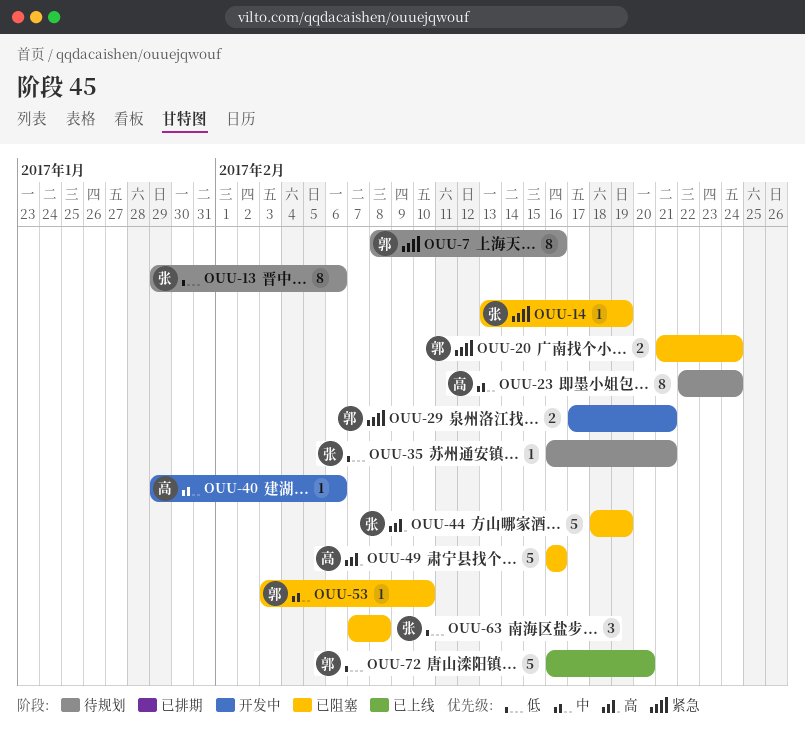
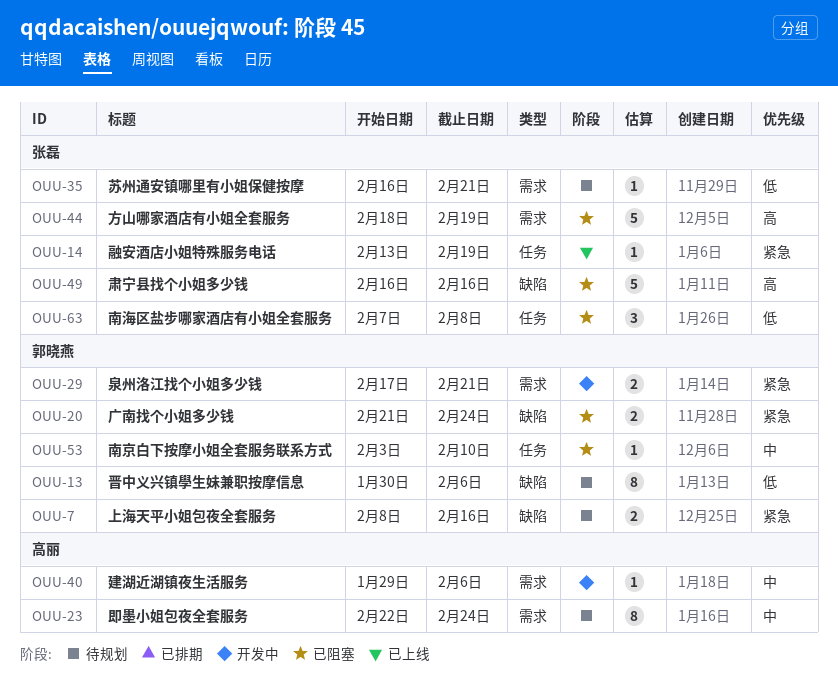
OUU-7, estimate: 8 -> 2
OUU-13, owner: 张磊 -> 郭晓燕
OUU-13, start: Jan 29 -> Jan 30
OUU-14, status: 已阻塞 -> 已上线
OUU-49, owner: 高丽 -> 张磊
OUU-72: present -> none

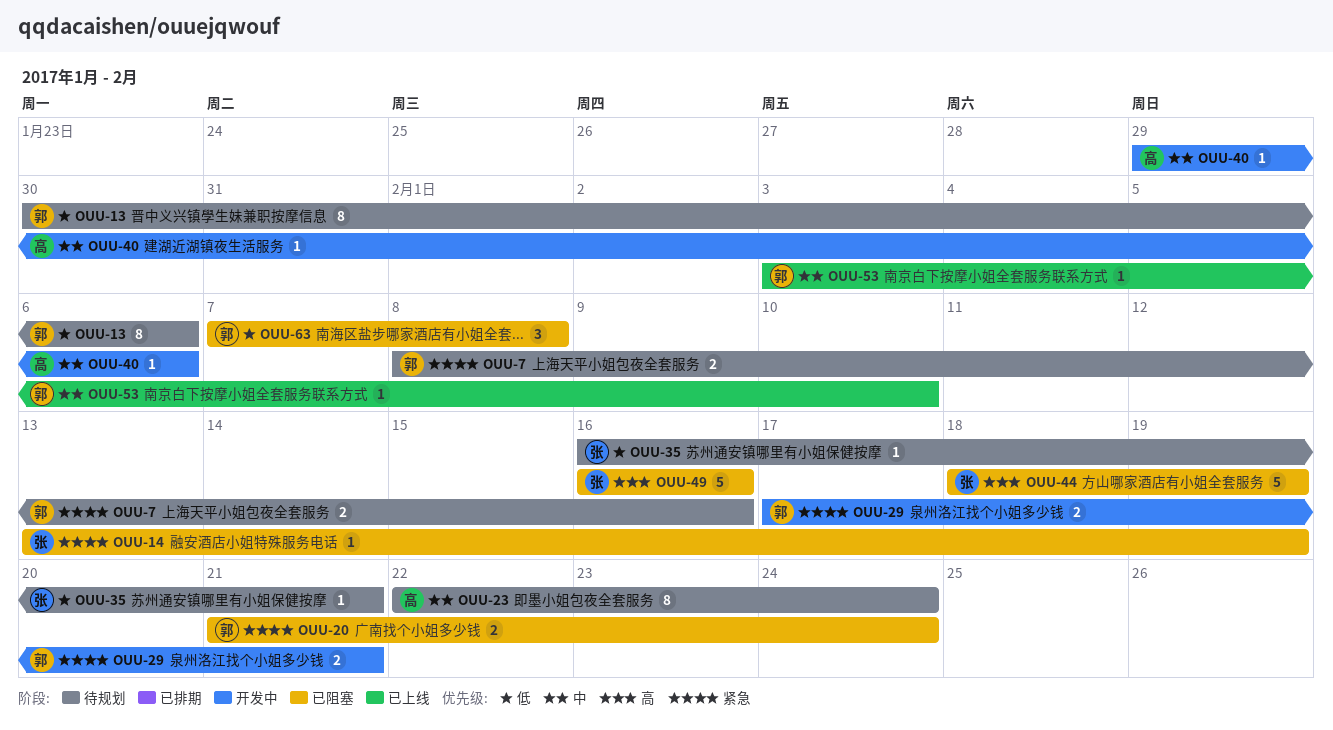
OUU-14, status: 已上线 -> 已阻塞
OUU-53, status: 已阻塞 -> 已上线
OUU-63, owner: 张磊 -> 郭晓燕

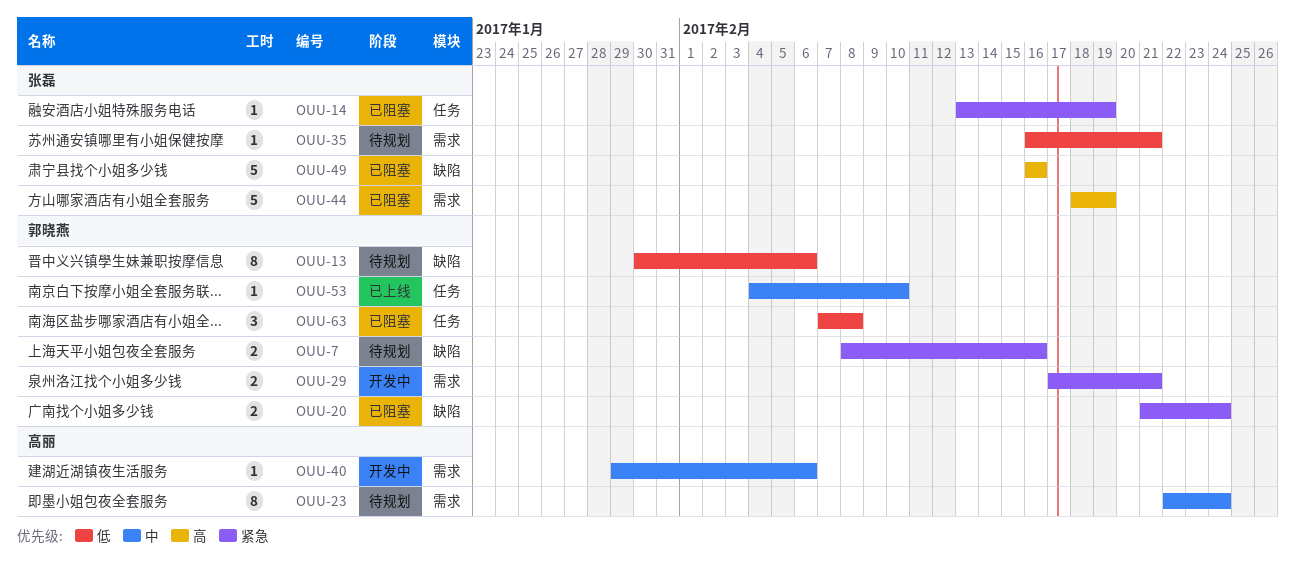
OUU-53, start: Feb 3 -> Feb 4

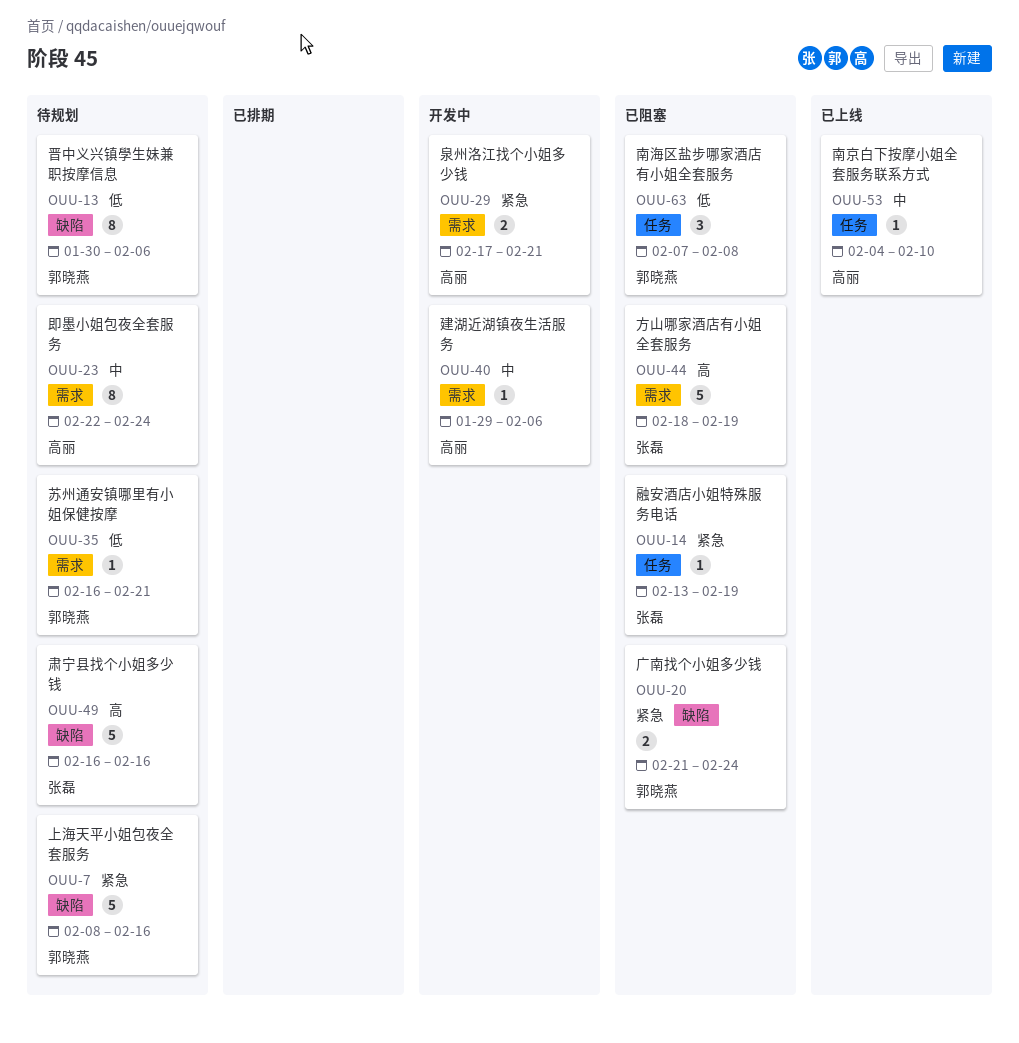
OUU-7, estimate: 2 -> 5
OUU-29, owner: 郭晓燕 -> 高丽
OUU-35, owner: 张磊 -> 郭晓燕
OUU-49, status: 已阻塞 -> 待规划
OUU-53, owner: 郭晓燕 -> 高丽

